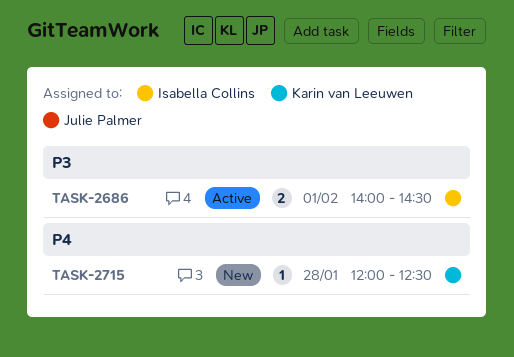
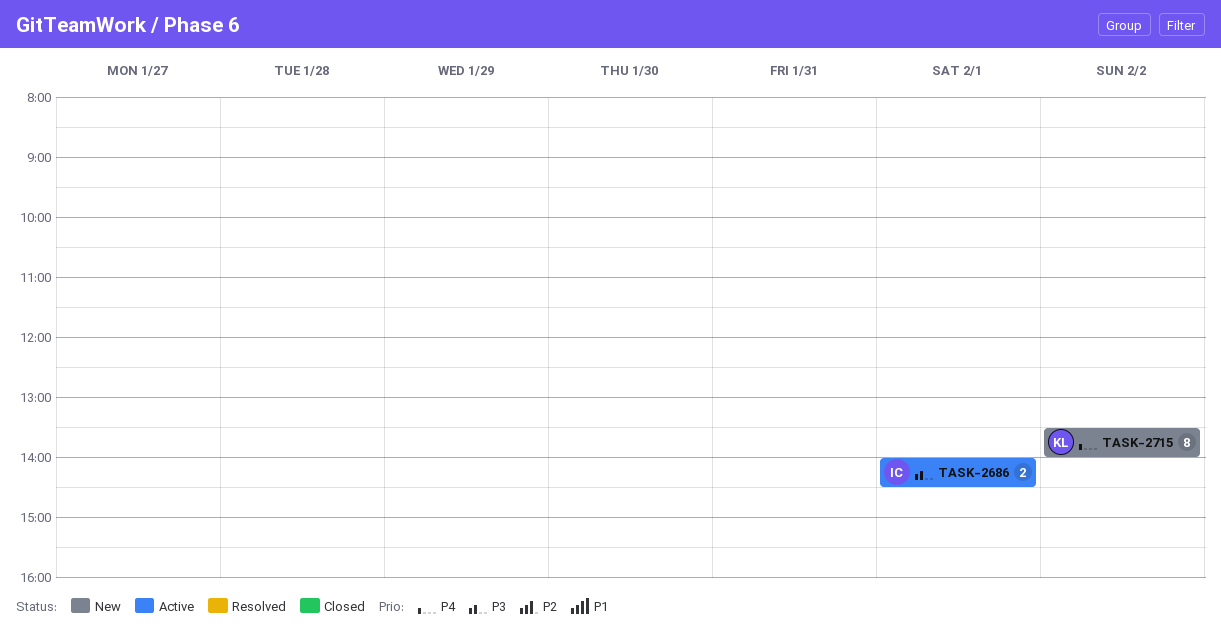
TASK-2715, estimate: 1 -> 8
TASK-2715, day: Jan 28 -> Feb 2
TASK-2715, begins: 12:00 -> 13:30
TASK-2715, ends: 12:30 -> 14:00

